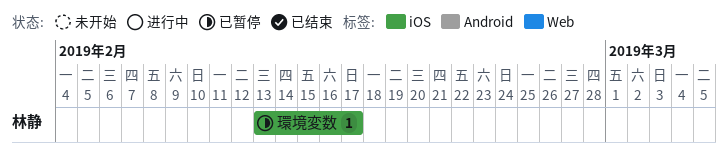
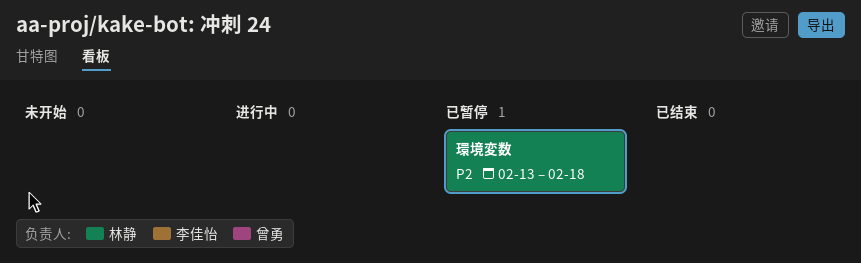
環境変数, due: Feb 17 -> Feb 18

